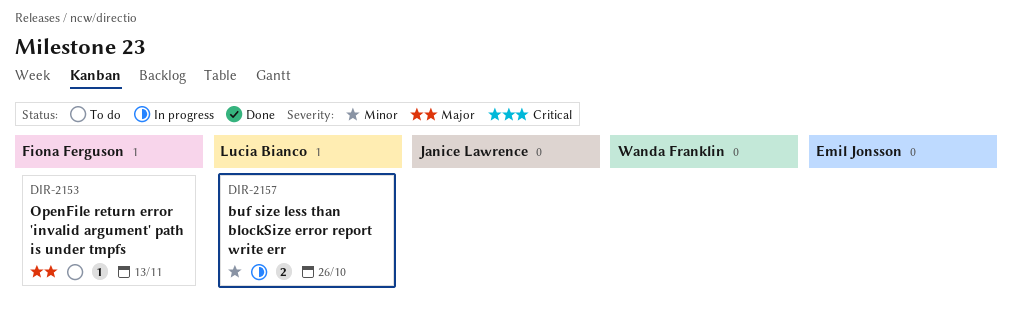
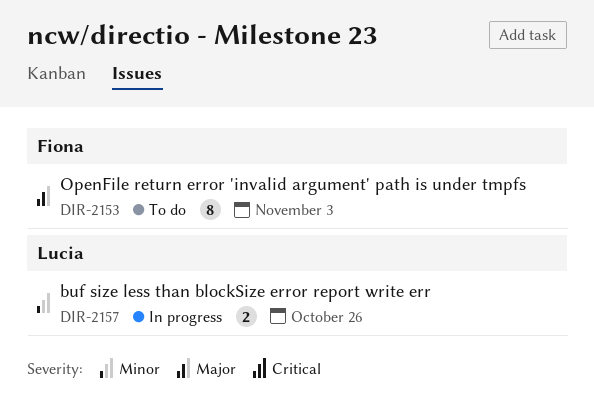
DIR-2153, estimate: 1 -> 8
DIR-2153, due: Nov 13 -> Nov 3

